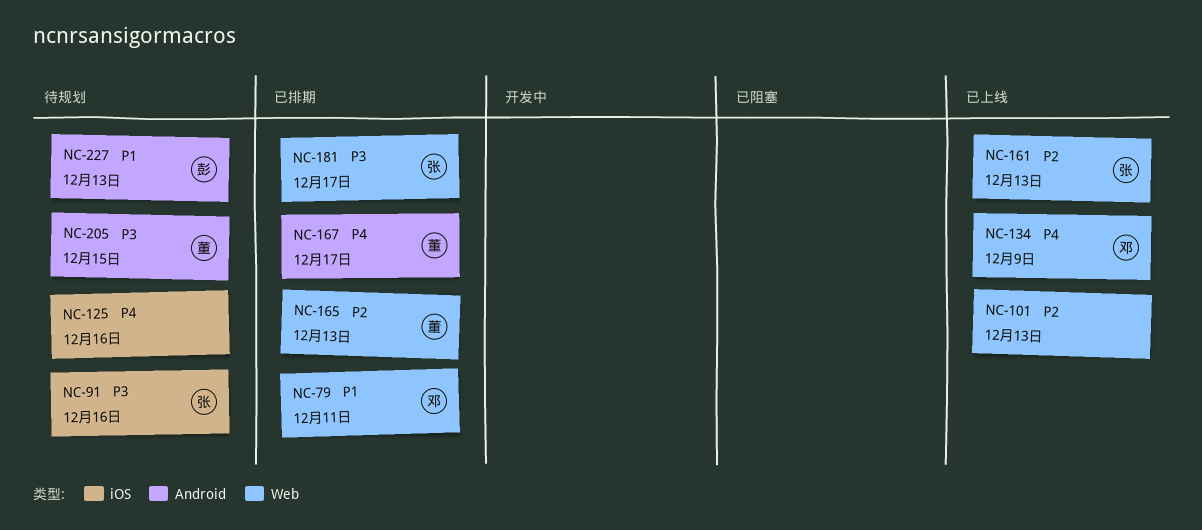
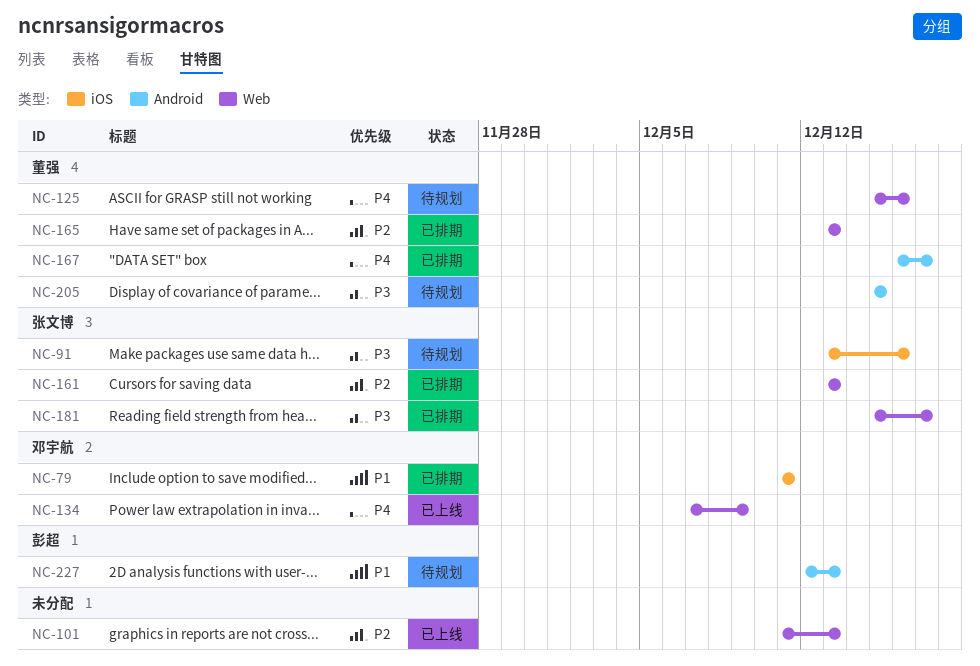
NC-79, label: Web -> iOS
NC-125, owner: none -> 董强
NC-125, label: iOS -> Web
NC-161, status: 已上线 -> 已排期

